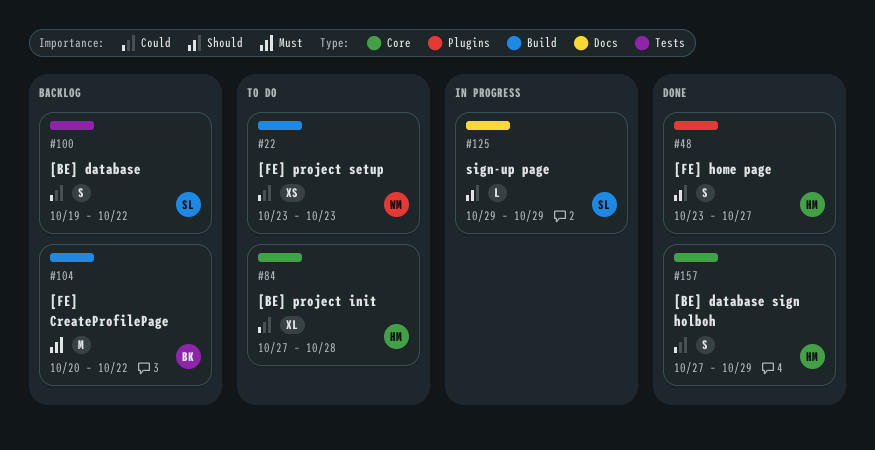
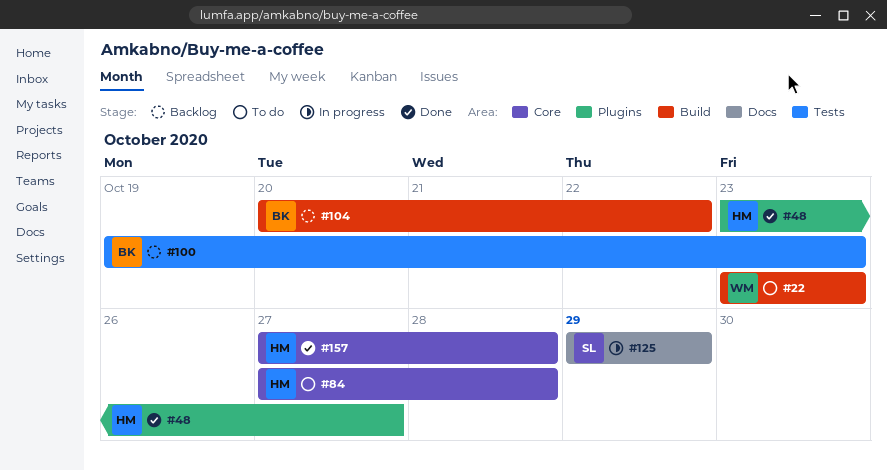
#100, owner: SL -> BK
#100, due: Oct 22 -> Oct 23
#157, due: Oct 29 -> Oct 28

